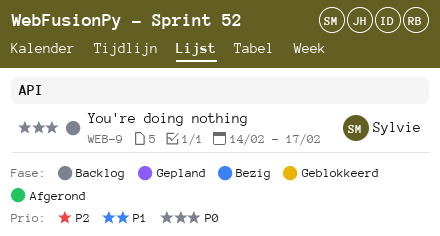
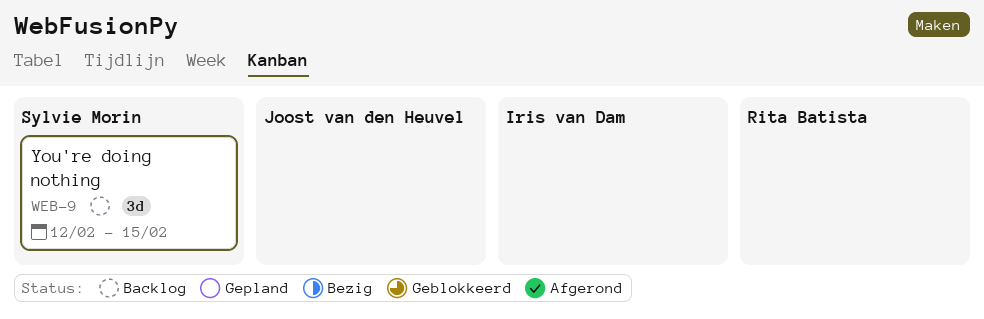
WEB-9, start: Feb 14 -> Feb 12
WEB-9, due: Feb 17 -> Feb 15

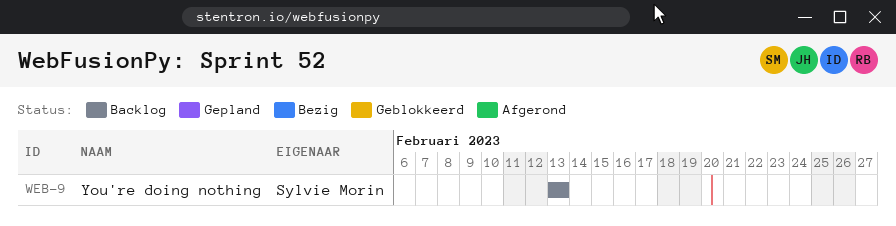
WEB-9, start: Feb 12 -> Feb 13
WEB-9, due: Feb 15 -> Feb 13

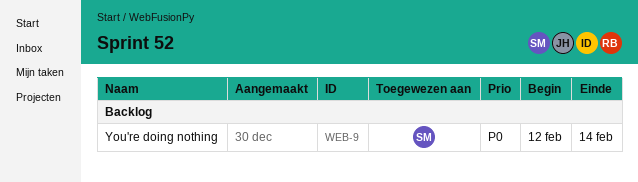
WEB-9, start: Feb 13 -> Feb 12
WEB-9, due: Feb 13 -> Feb 14

